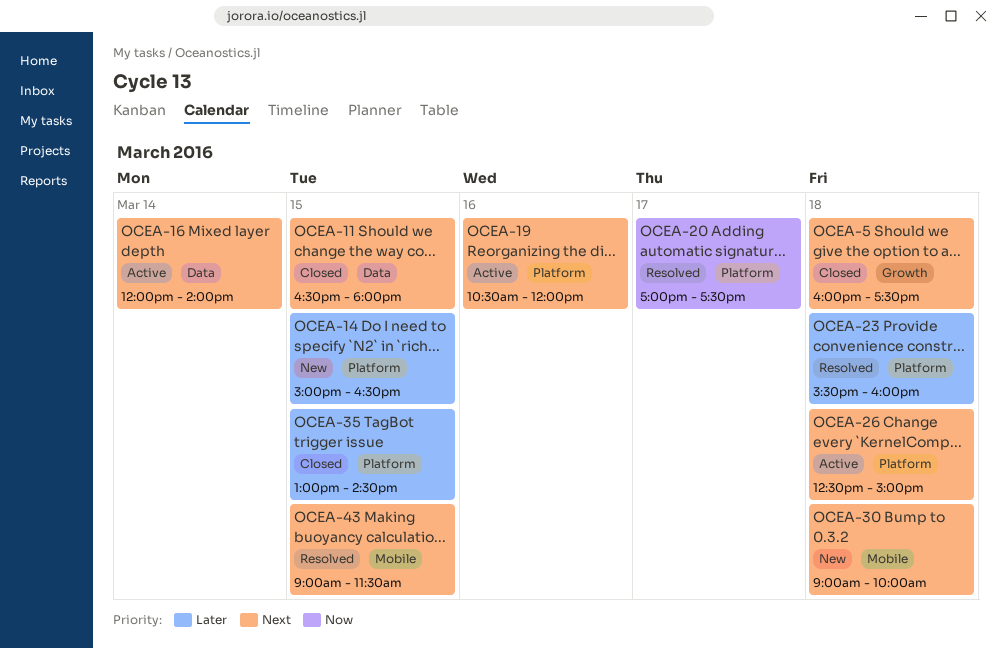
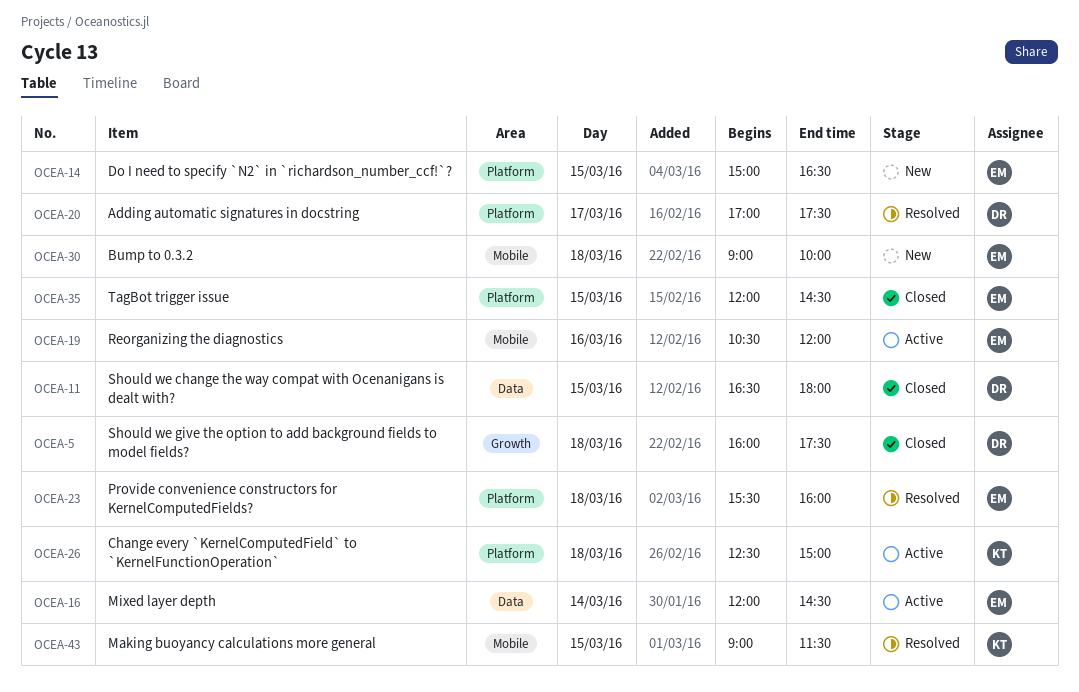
OCEA-16, ends: 14:00 -> 14:30
OCEA-19, label: Platform -> Mobile
OCEA-35, begins: 13:00 -> 12:00

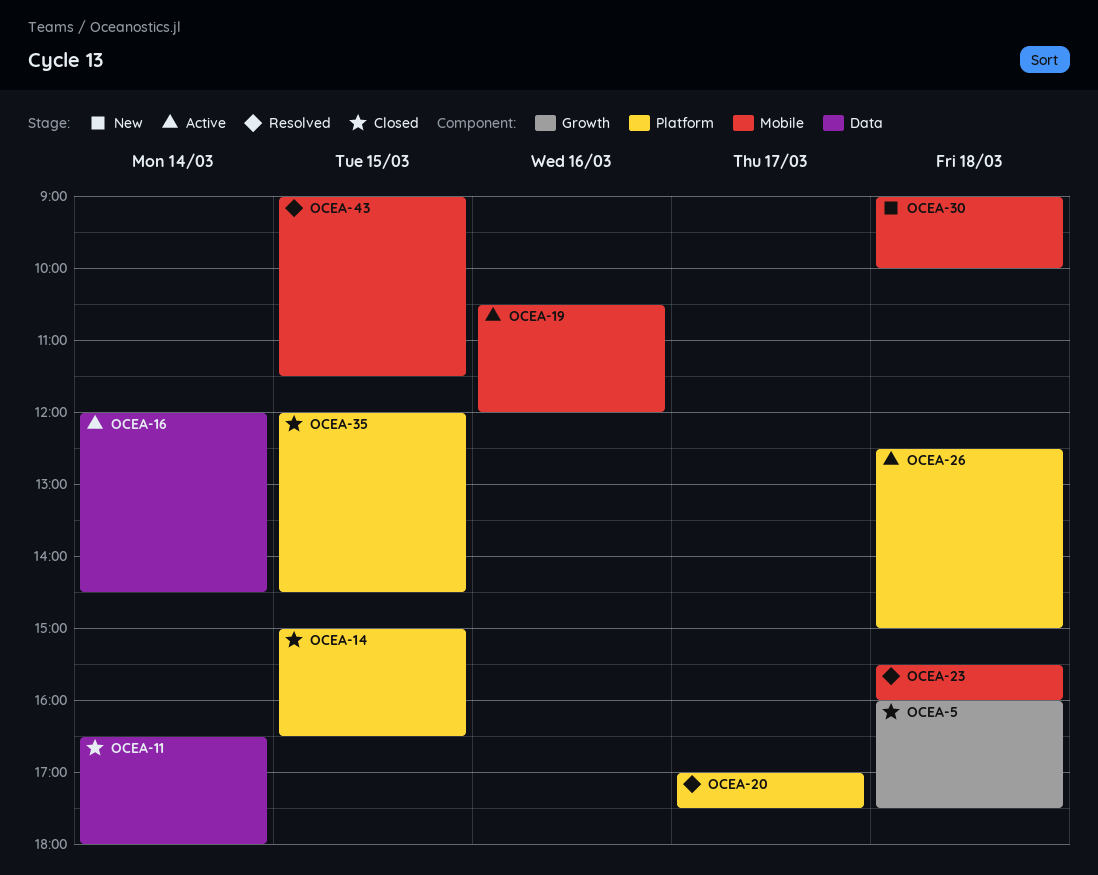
OCEA-11, day: Mar 15 -> Mar 14
OCEA-14, status: New -> Closed
OCEA-23, label: Platform -> Mobile

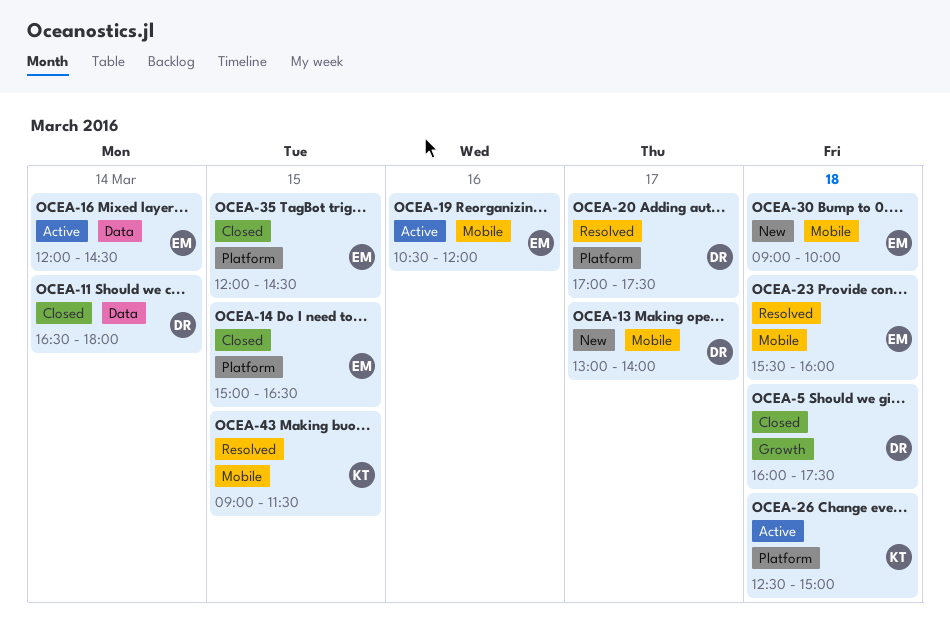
OCEA-13: none -> present

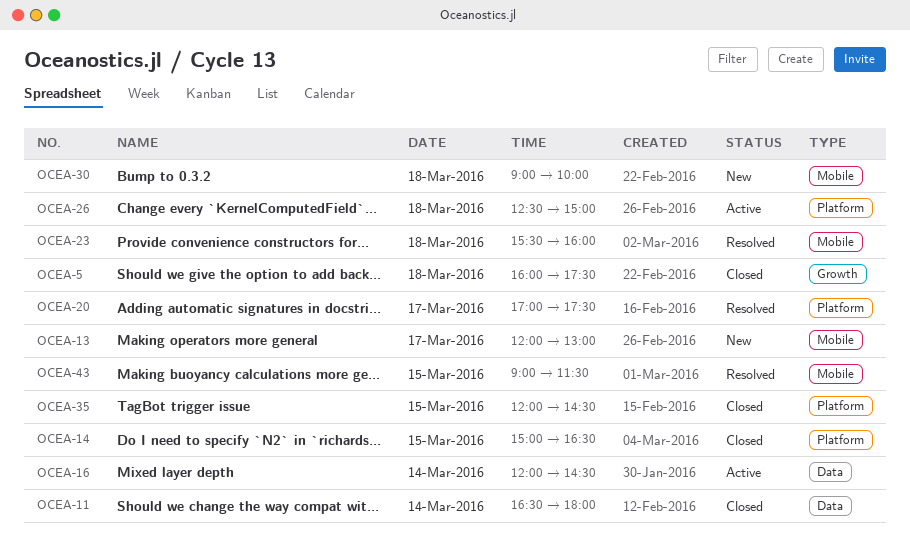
OCEA-13, begins: 13:00 -> 12:00
OCEA-13, ends: 14:00 -> 13:00
OCEA-19: present -> none

